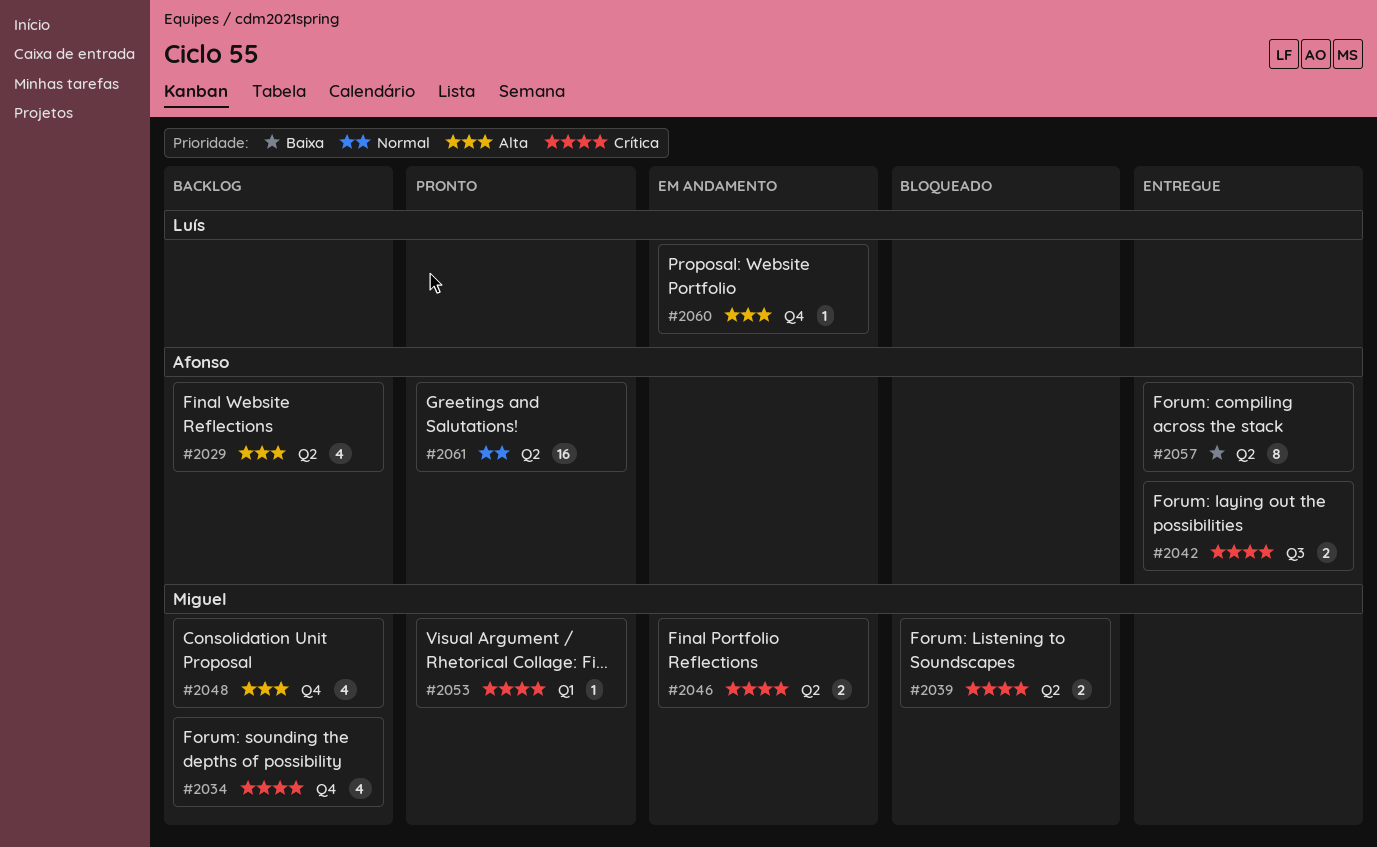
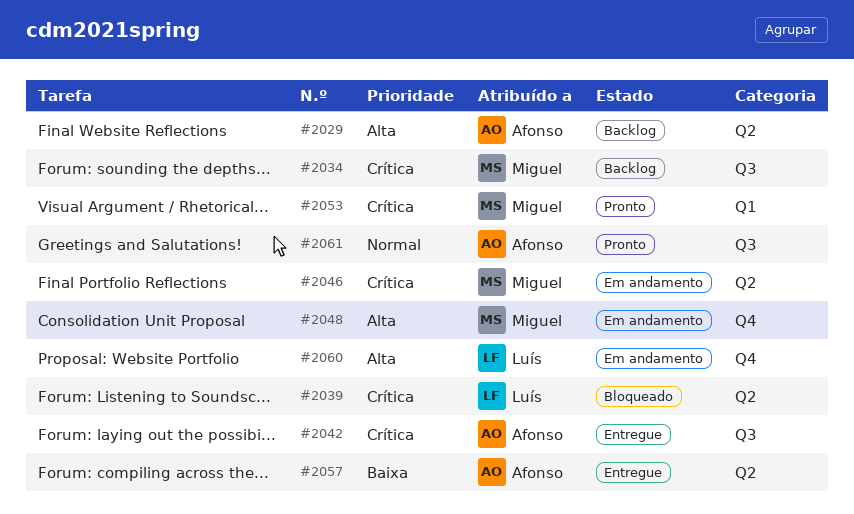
#2034, label: Q4 -> Q3
#2039, owner: Miguel -> Luís
#2048, status: Backlog -> Em andamento
#2061, label: Q2 -> Q3

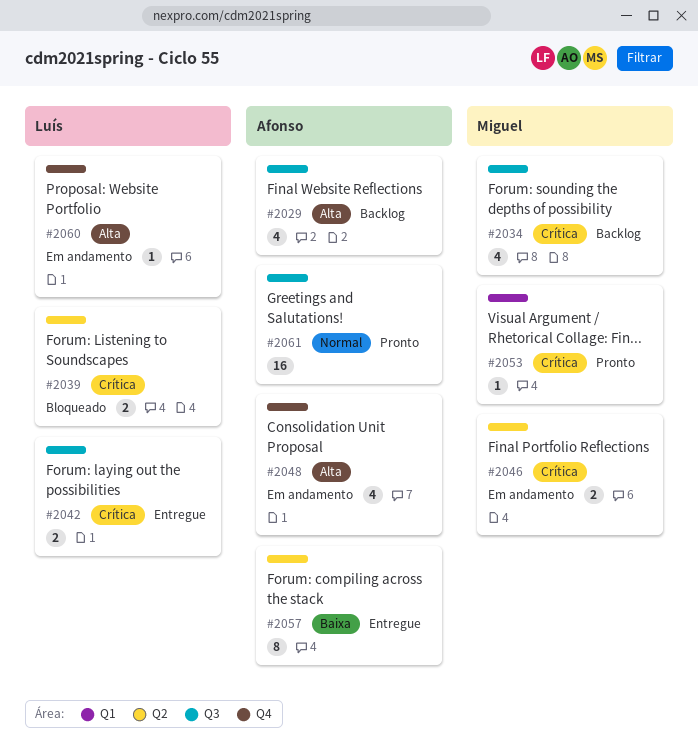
#2029, label: Q2 -> Q3
#2042, owner: Afonso -> Luís
#2048, owner: Miguel -> Afonso

